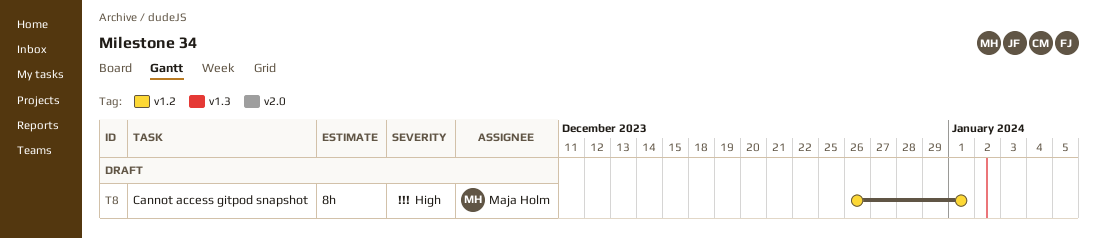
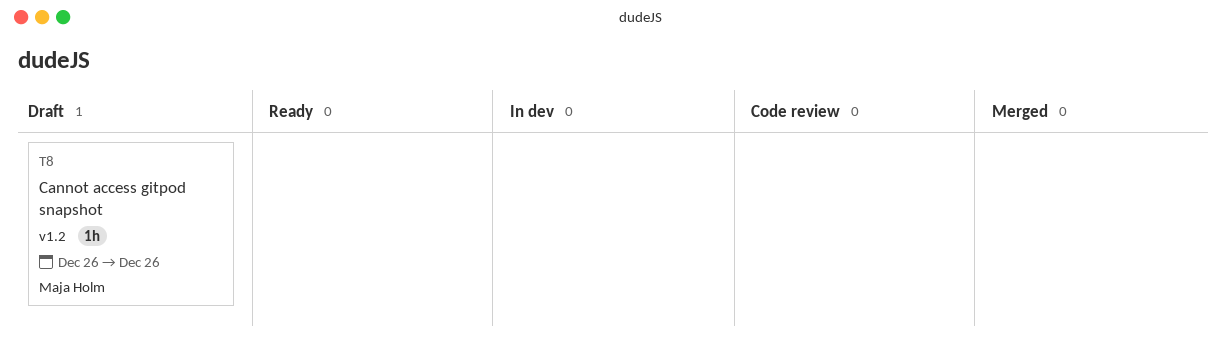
T8, estimate: 8h -> 1h
T8, due: Jan 1 -> Dec 26

